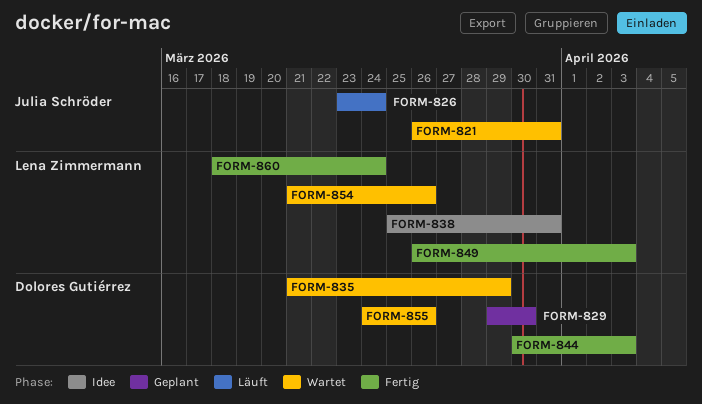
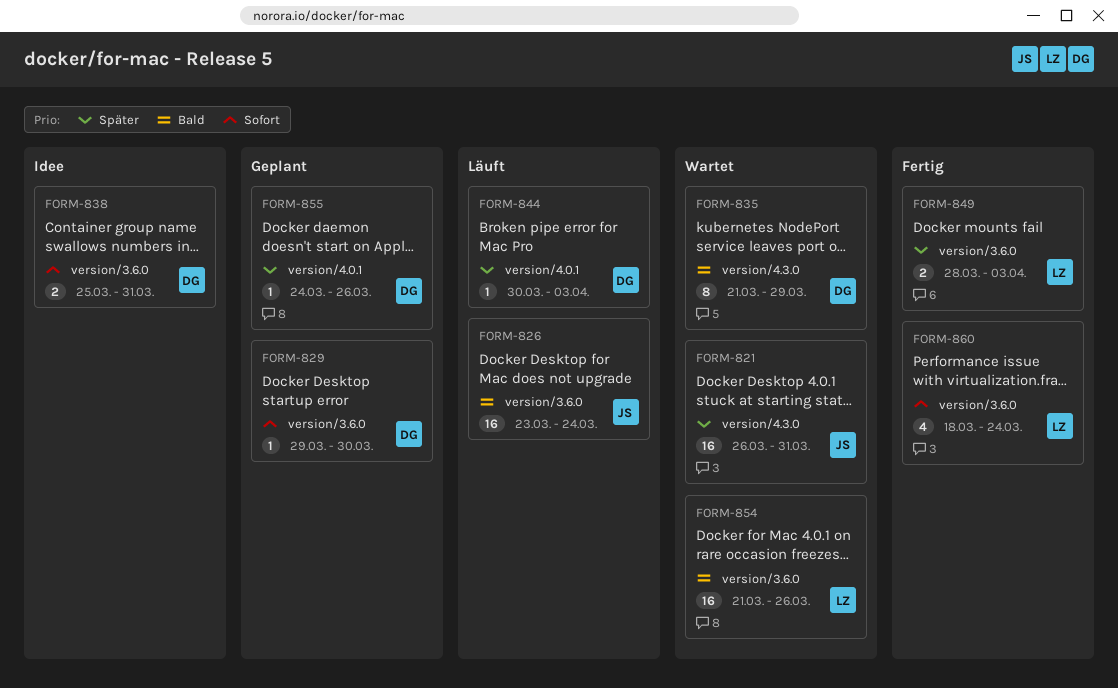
FORM-838, owner: Lena Zimmermann -> Dolores Gutiérrez
FORM-844, status: Fertig -> Läuft
FORM-849, start: Mar 26 -> Mar 28
FORM-855, status: Wartet -> Geplant

